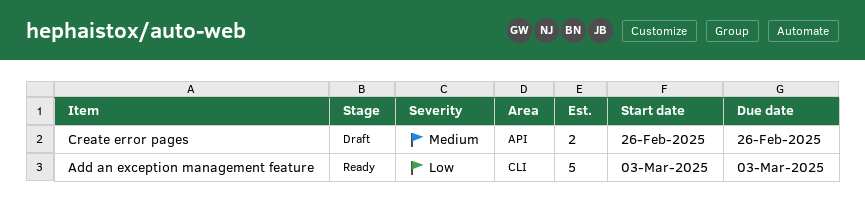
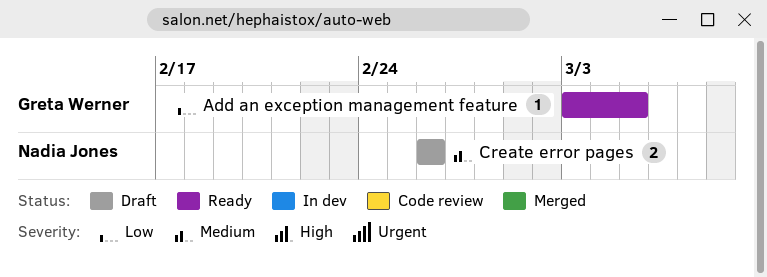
Add an exception management feature, estimate: 5 -> 1
Add an exception management feature, due: Mar 3 -> Mar 5

